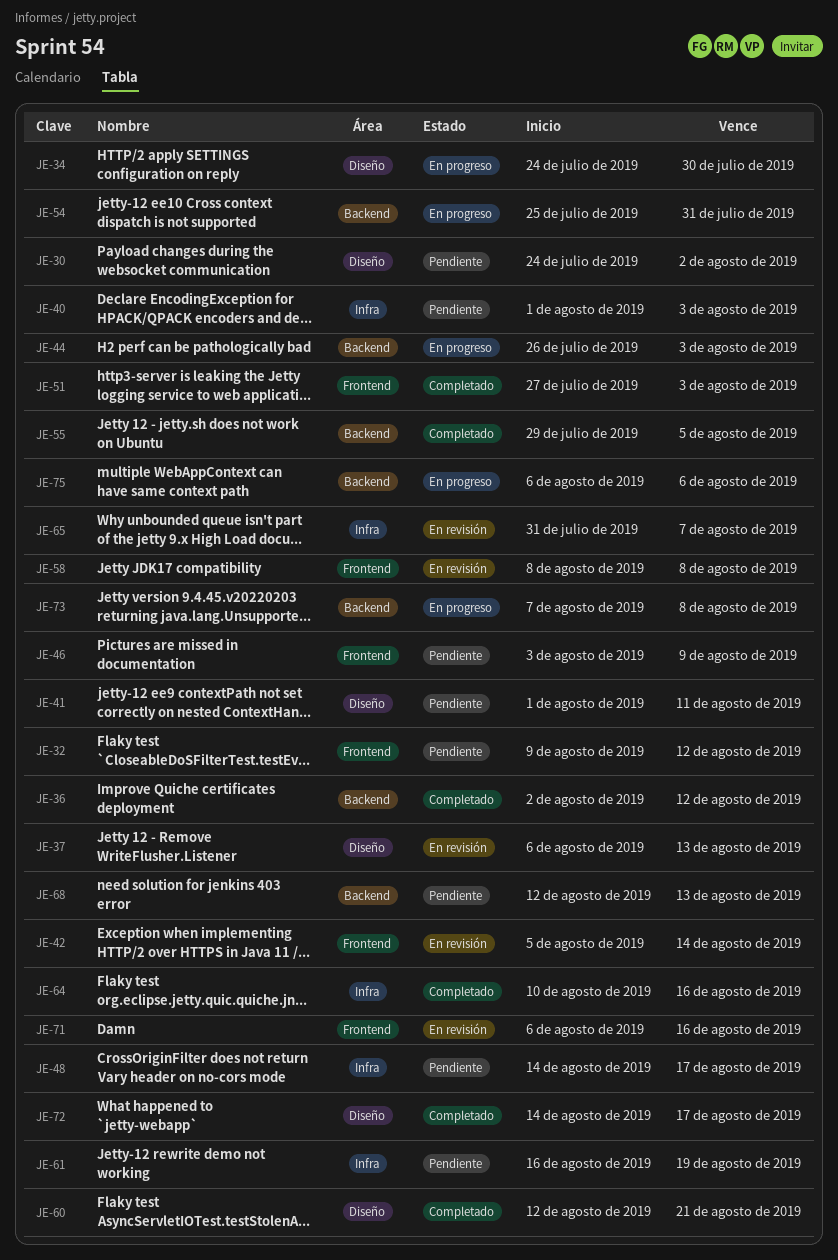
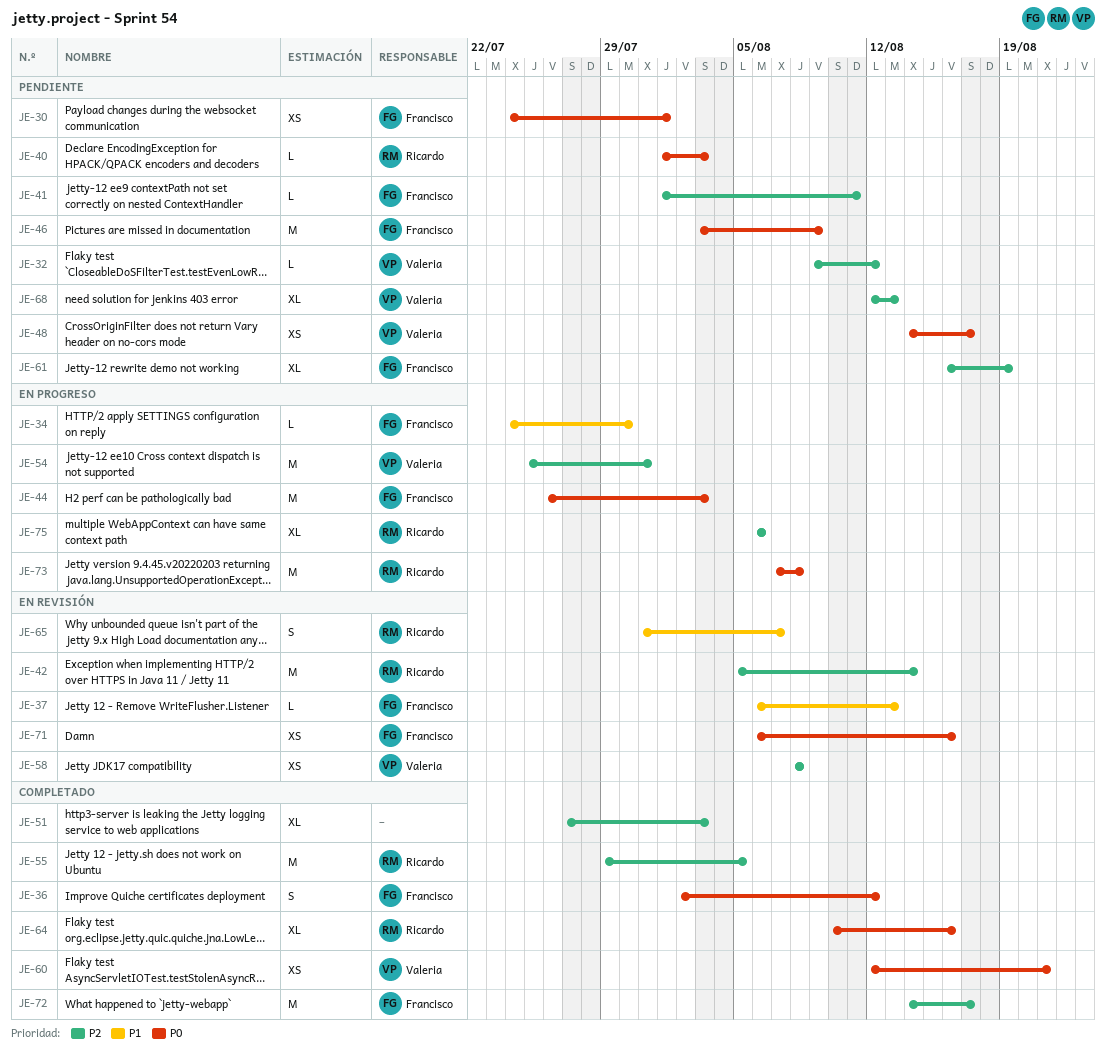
JE-30, due: Aug 2 -> Aug 1

